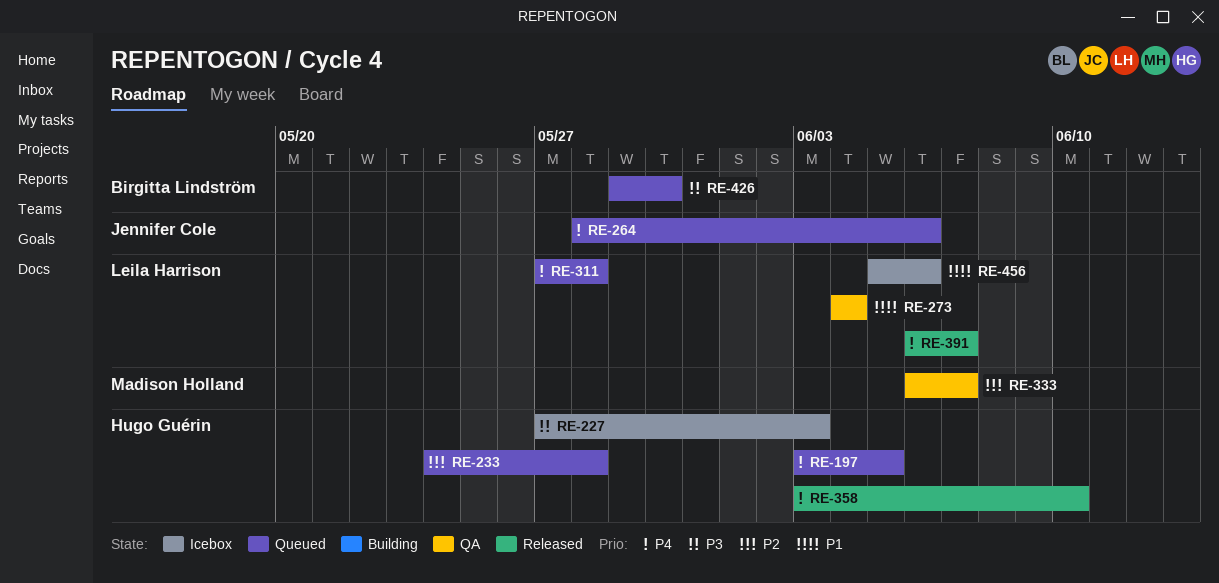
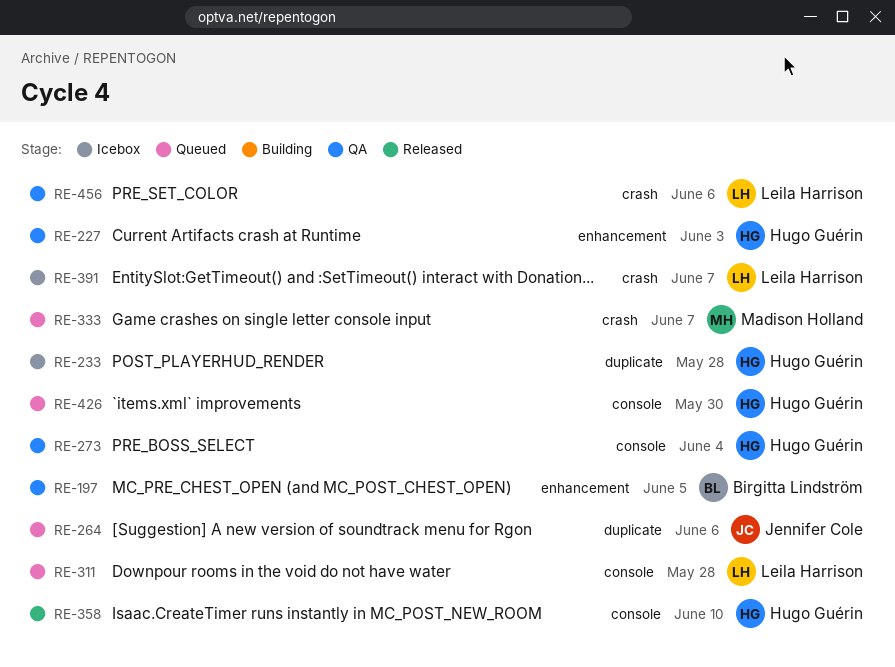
RE-197, status: Queued -> QA
RE-197, owner: Hugo Guérin -> Birgitta Lindström
RE-227, status: Icebox -> QA
RE-233, status: Queued -> Icebox
RE-273, owner: Leila Harrison -> Hugo Guérin
RE-333, status: QA -> Queued
RE-391, status: Released -> Icebox
RE-426, owner: Birgitta Lindström -> Hugo Guérin
RE-456, status: Icebox -> QA

